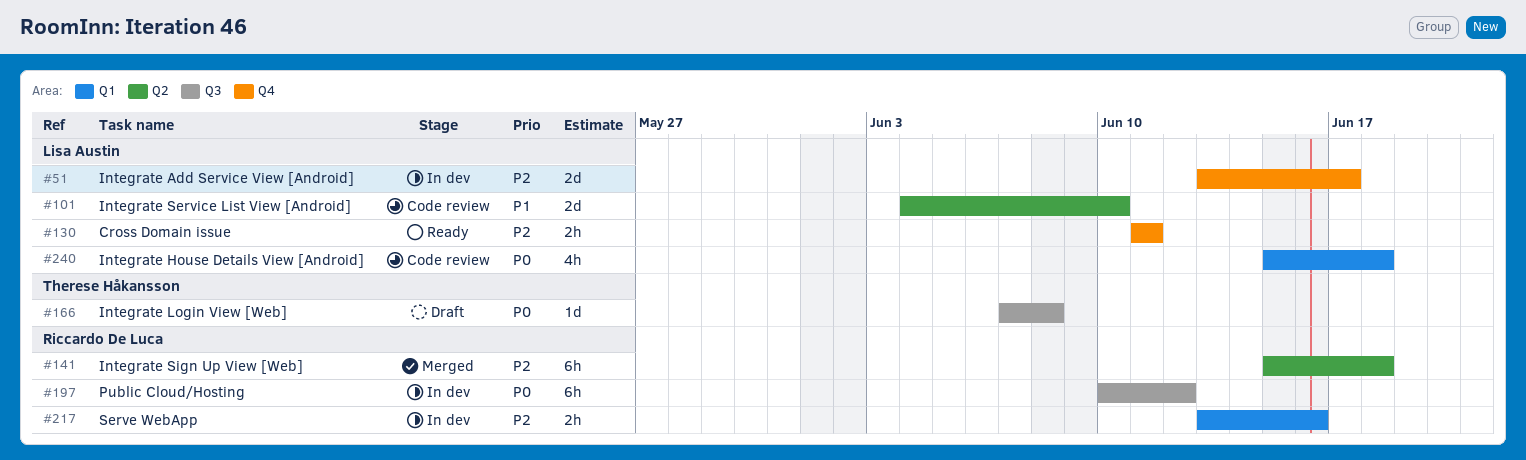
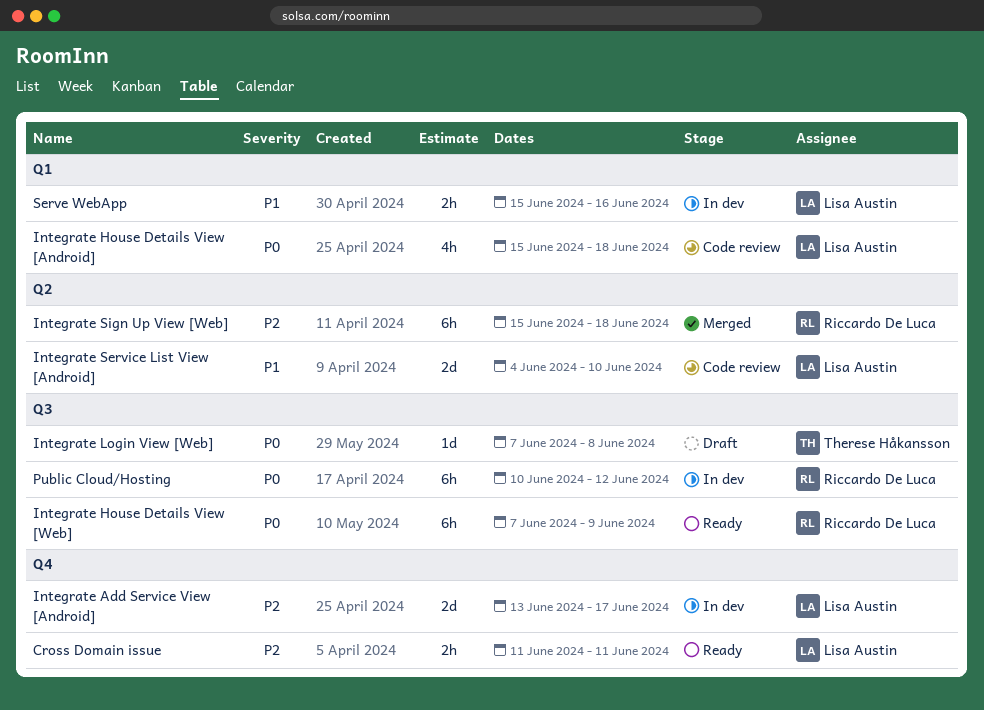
Integrate House Details View [Web]: none -> present
Serve WebApp, owner: Riccardo De Luca -> Lisa Austin
Serve WebApp, priority: P2 -> P1
Serve WebApp, start: Jun 13 -> Jun 15

